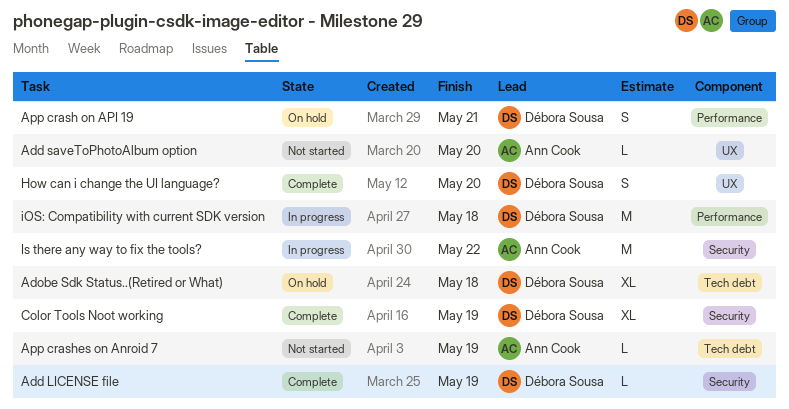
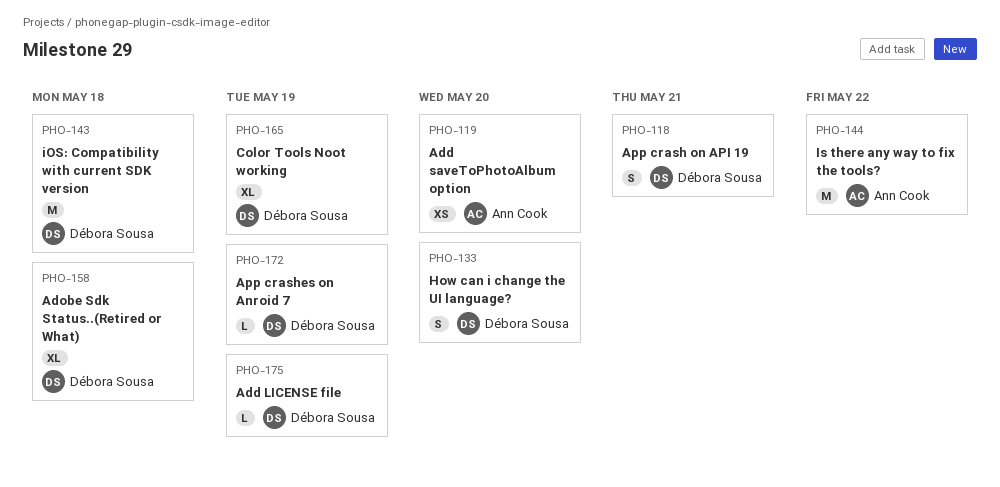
Add saveToPhotoAlbum option, estimate: L -> XS
App crashes on Anroid 7, owner: Ann Cook -> Débora Sousa

